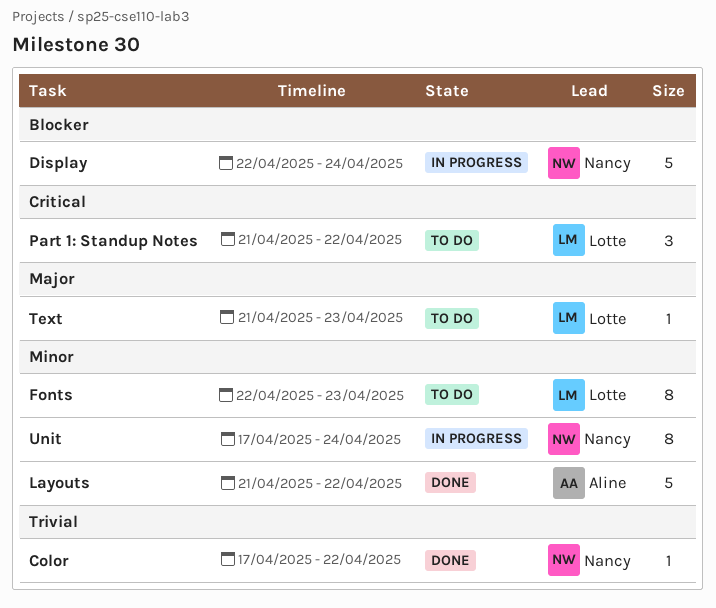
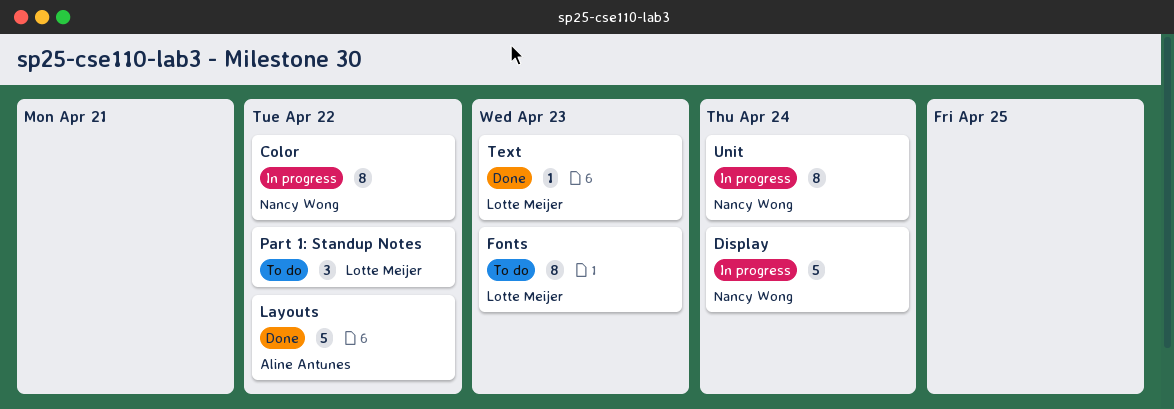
Color, status: Done -> In progress
Color, estimate: 1 -> 8
Text, status: To do -> Done

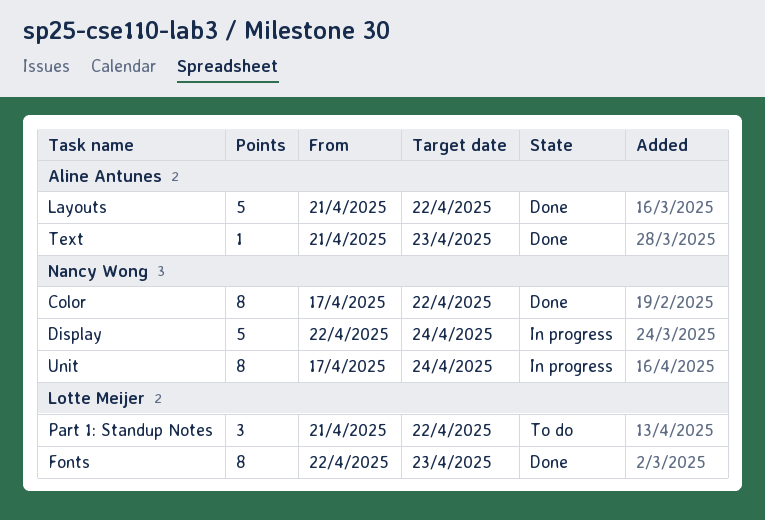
Color, status: In progress -> Done
Fonts, status: To do -> Done
Text, owner: Lotte Meijer -> Aline Antunes

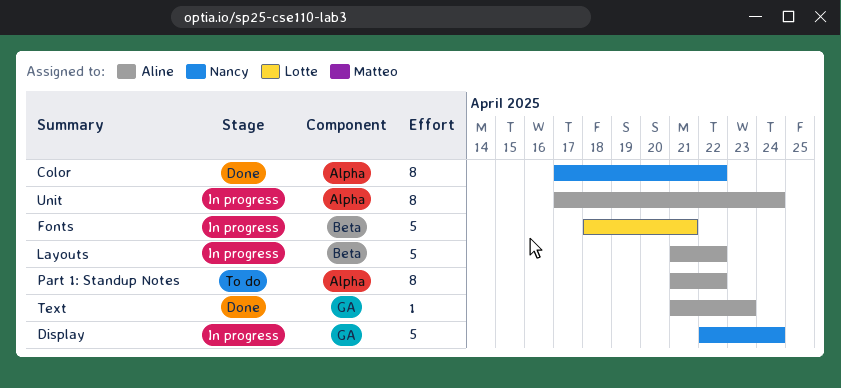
Fonts, status: Done -> In progress
Fonts, estimate: 8 -> 5
Fonts, start: Apr 22 -> Apr 18
Fonts, due: Apr 23 -> Apr 21
Layouts, status: Done -> In progress
Part 1: Standup Notes, owner: Lotte Meijer -> Aline Antunes
Part 1: Standup Notes, estimate: 3 -> 8
Unit, owner: Nancy Wong -> Aline Antunes

